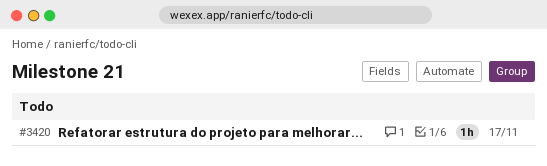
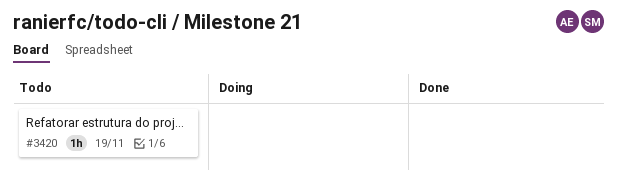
#3420, due: Nov 17 -> Nov 19

